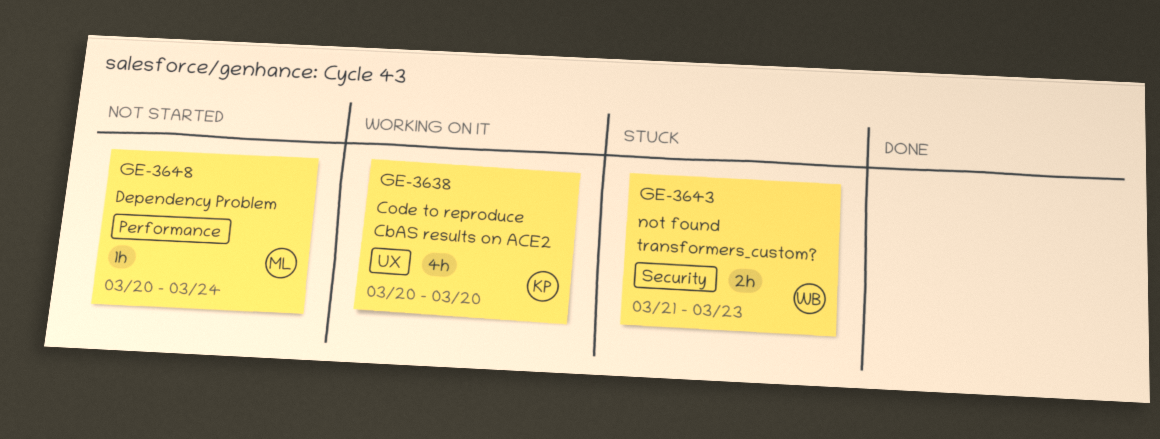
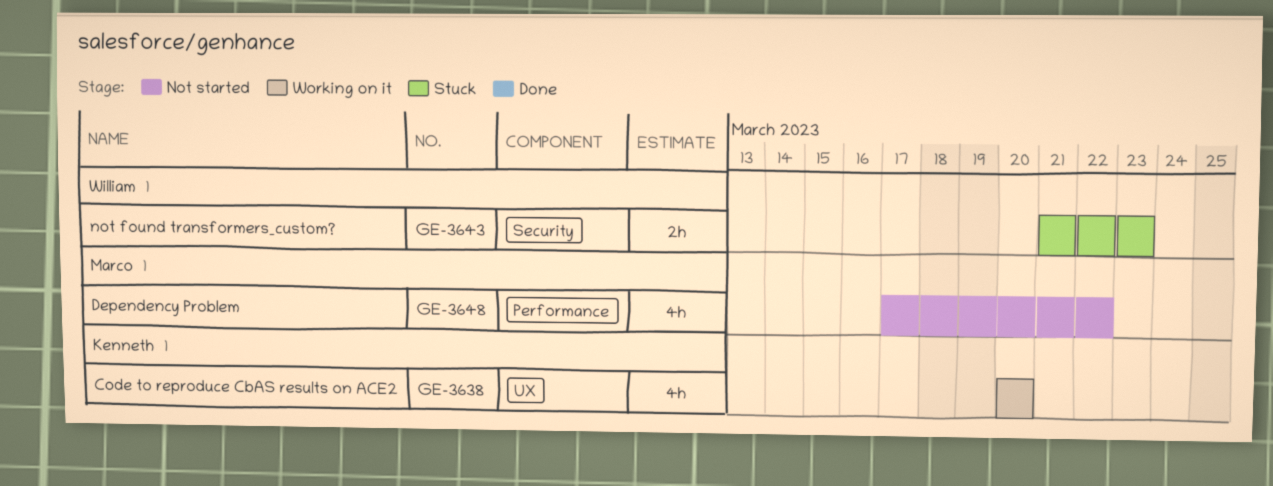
GE-3648, estimate: 1h -> 4h
GE-3648, start: Mar 20 -> Mar 17
GE-3648, due: Mar 24 -> Mar 22

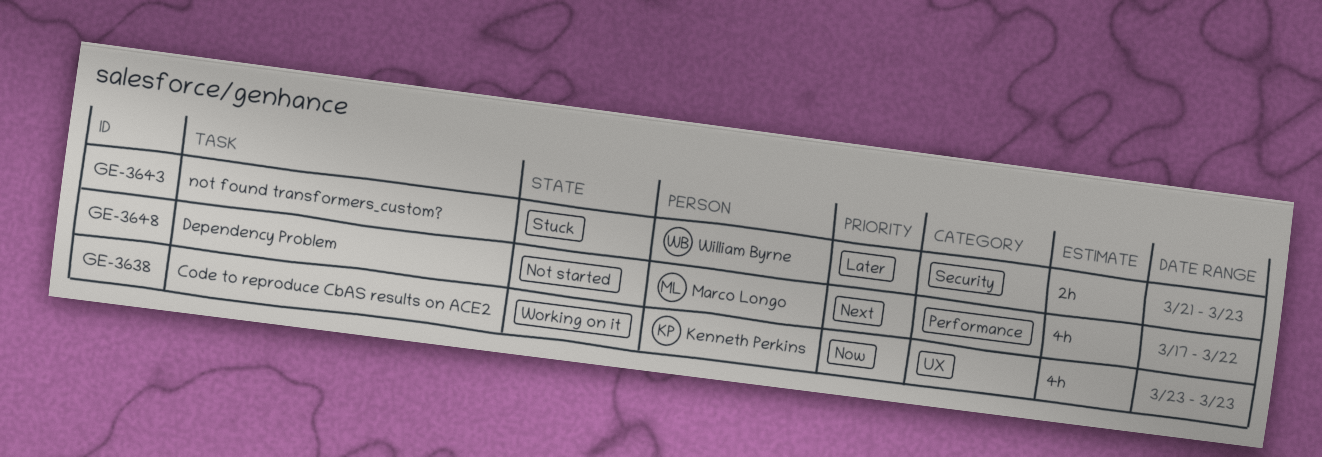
GE-3638, start: Mar 20 -> Mar 23
GE-3638, due: Mar 20 -> Mar 23

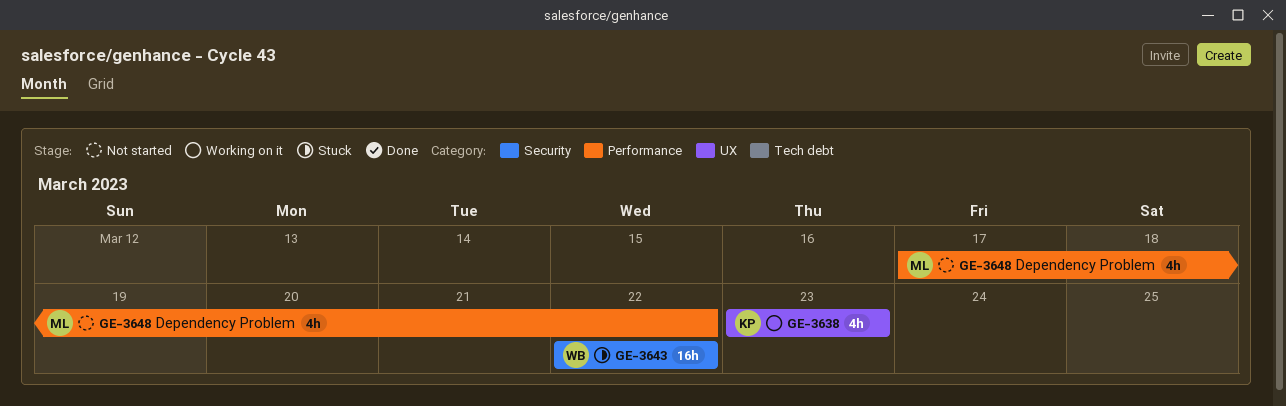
GE-3643, estimate: 2h -> 16h
GE-3643, start: Mar 21 -> Mar 22
GE-3643, due: Mar 23 -> Mar 22

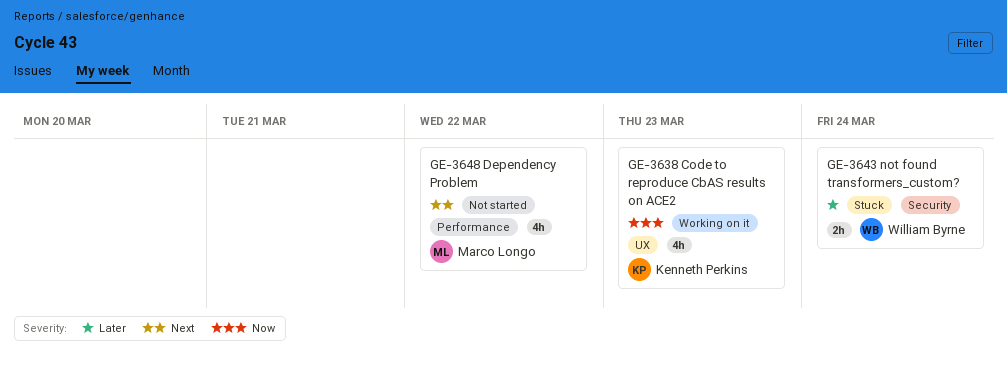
GE-3643, estimate: 16h -> 2h
GE-3643, due: Mar 22 -> Mar 24

